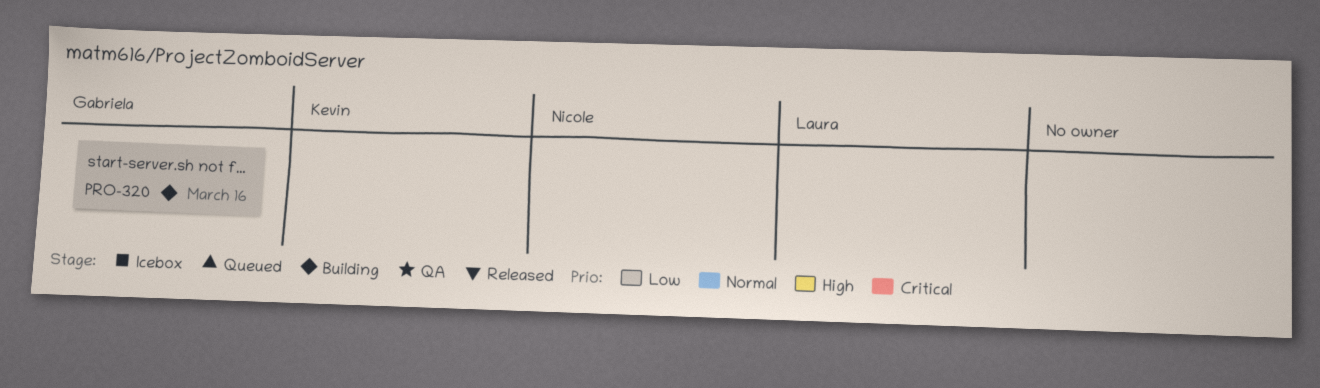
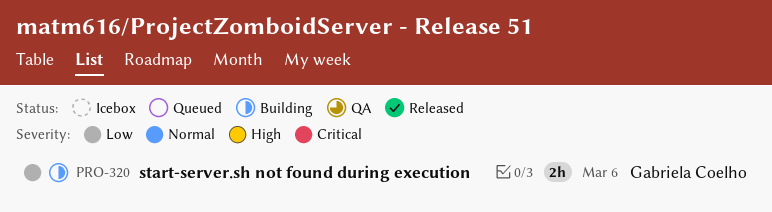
PRO-320, due: Mar 16 -> Mar 6

